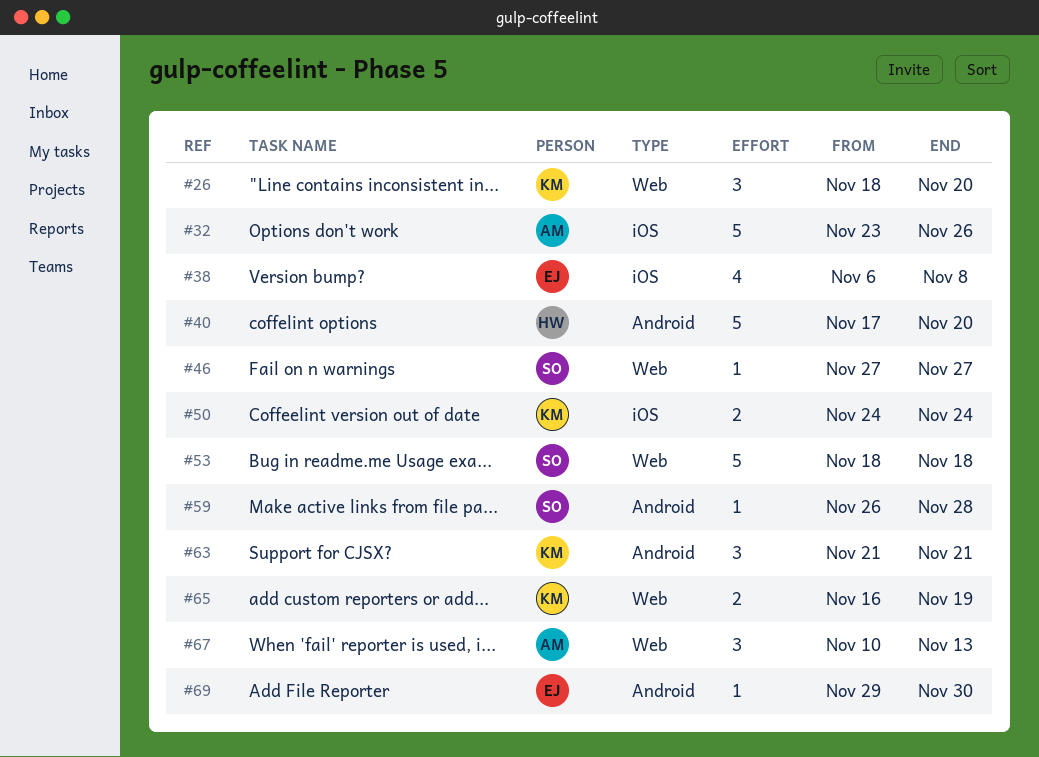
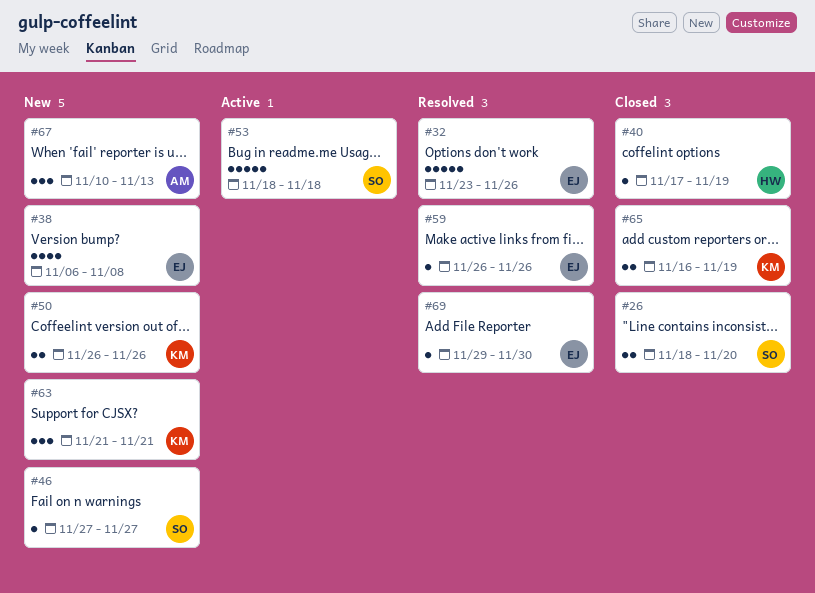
#26, owner: KM -> SO
#26, estimate: 3 -> 2
#32, owner: AM -> EJ
#40, estimate: 5 -> 1
#40, due: Nov 20 -> Nov 19
#50, start: Nov 24 -> Nov 26
#50, due: Nov 24 -> Nov 26
#59, owner: SO -> EJ
#59, due: Nov 28 -> Nov 26

